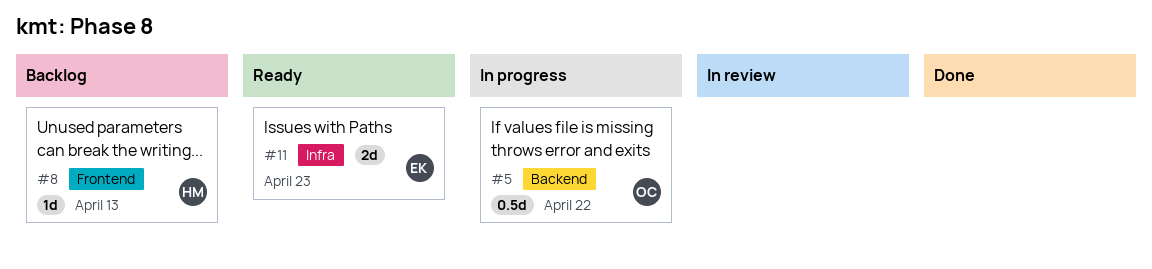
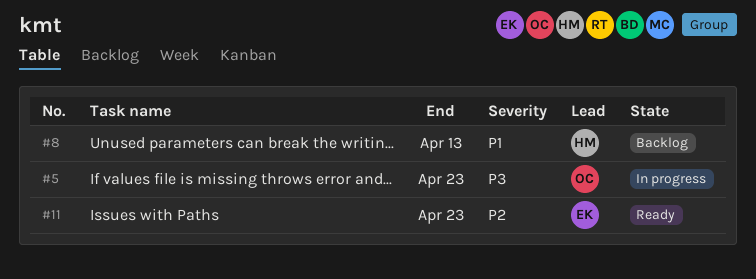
#5, due: Apr 22 -> Apr 23

